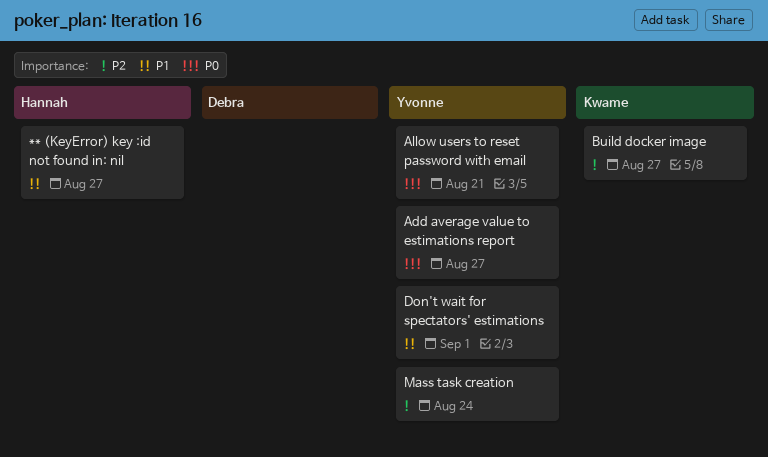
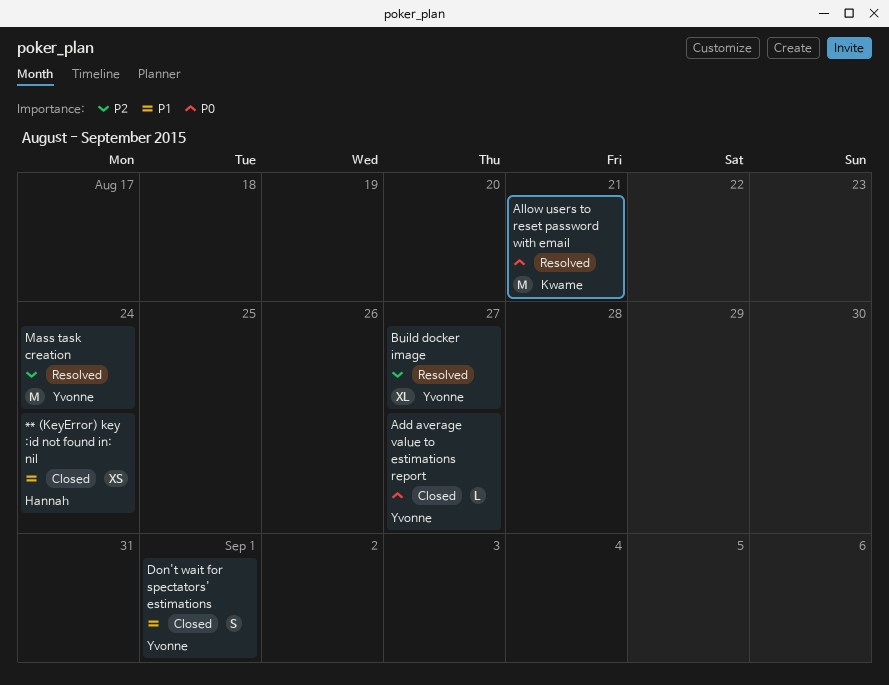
** (KeyError) key :id not found in: nil, due: Aug 27 -> Aug 24
Allow users to reset password with email, owner: Yvonne -> Kwame
Build docker image, owner: Kwame -> Yvonne

